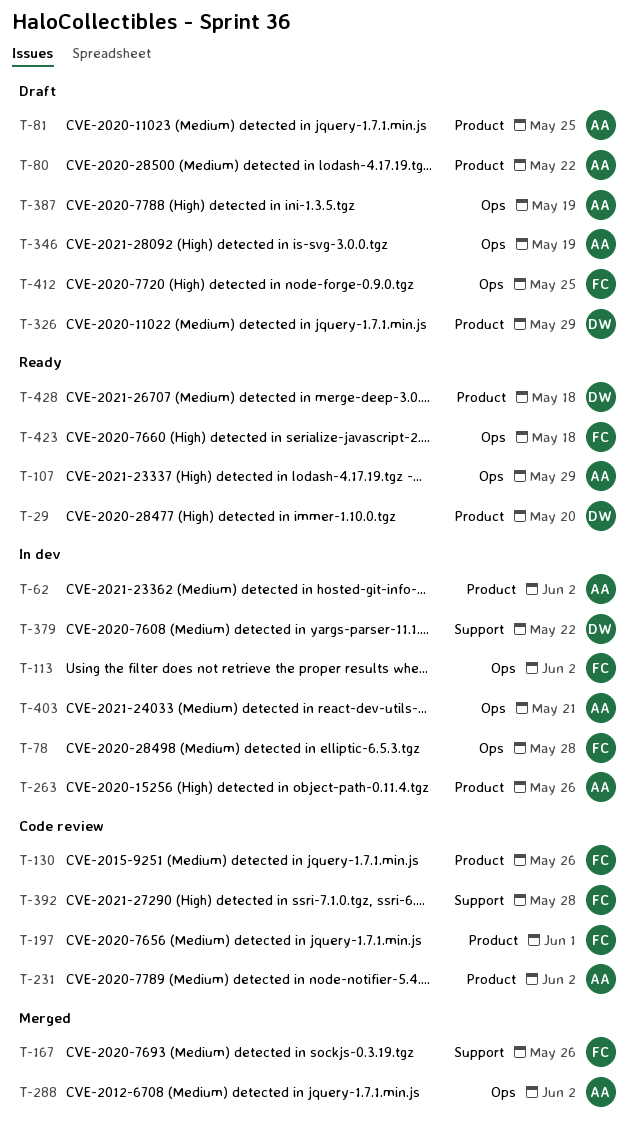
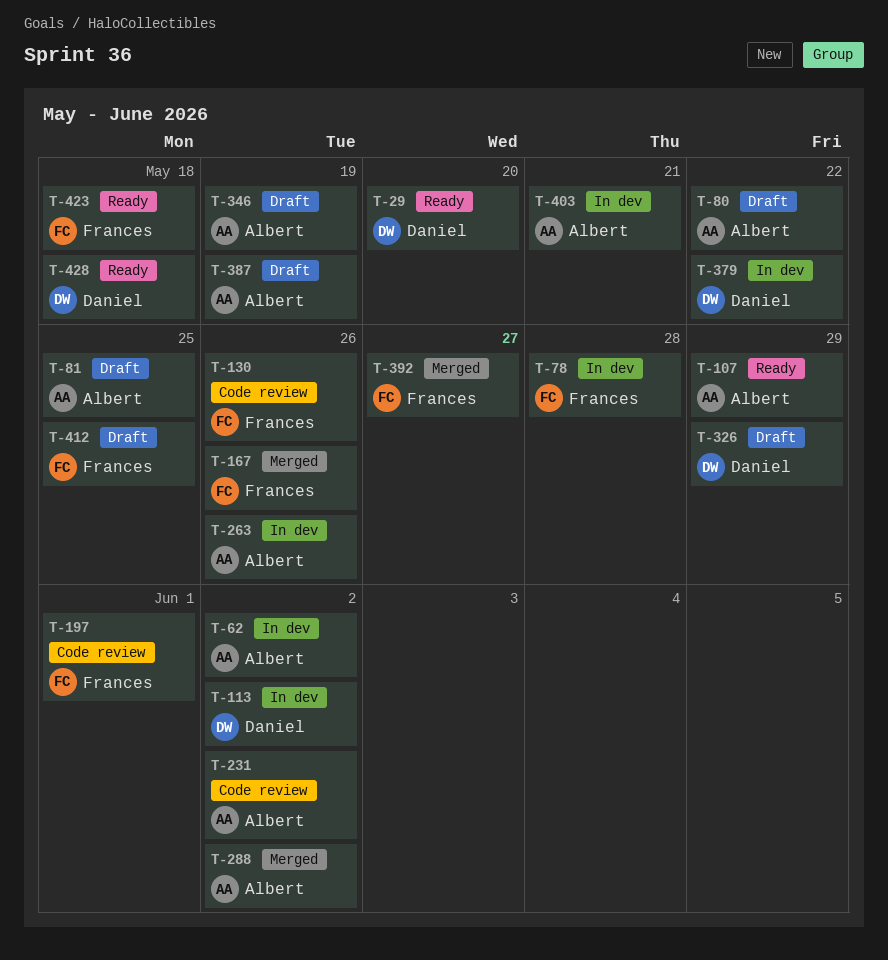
T-113, owner: Frances -> Daniel
T-392, status: Code review -> Merged
T-392, due: May 28 -> May 27

